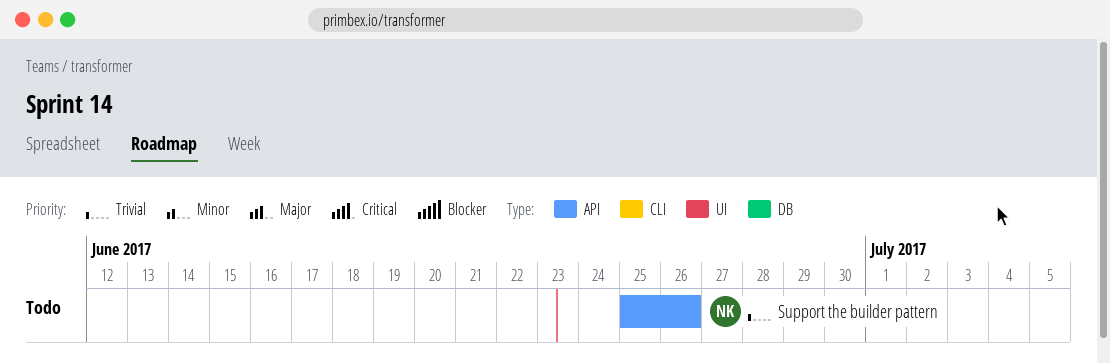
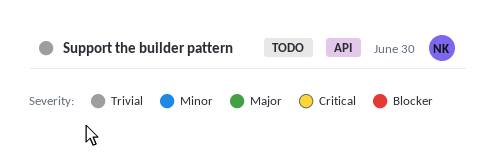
Support the builder pattern, due: Jun 26 -> Jun 30

